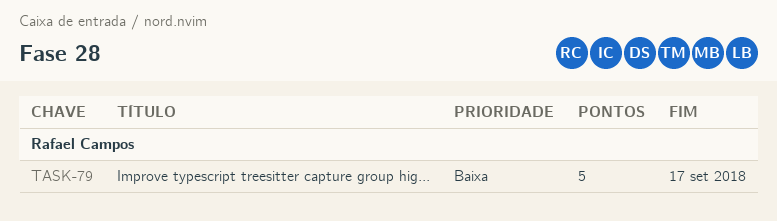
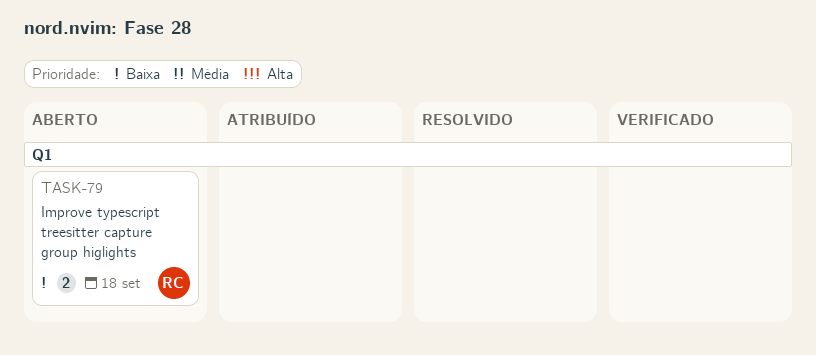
TASK-79, estimate: 5 -> 2
TASK-79, due: Sep 17 -> Sep 18

